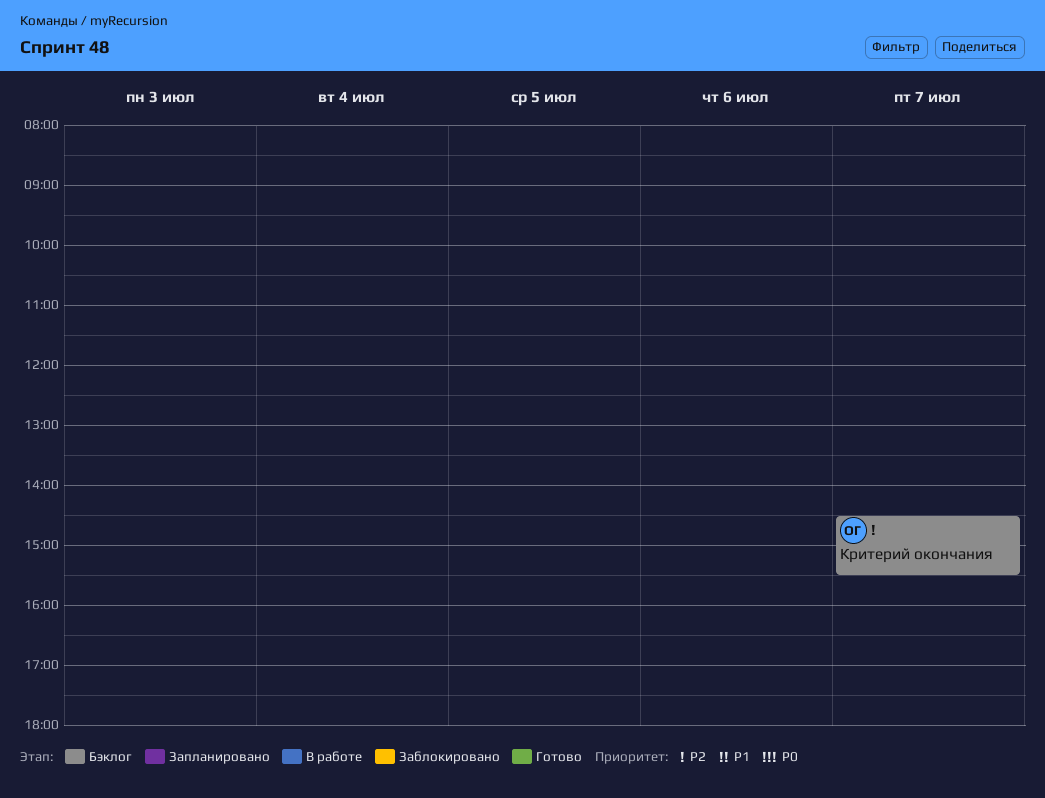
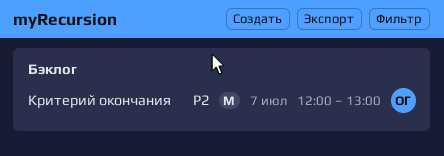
Критерий окончания, begins: 14:30 -> 12:00
Критерий окончания, ends: 15:30 -> 13:00

